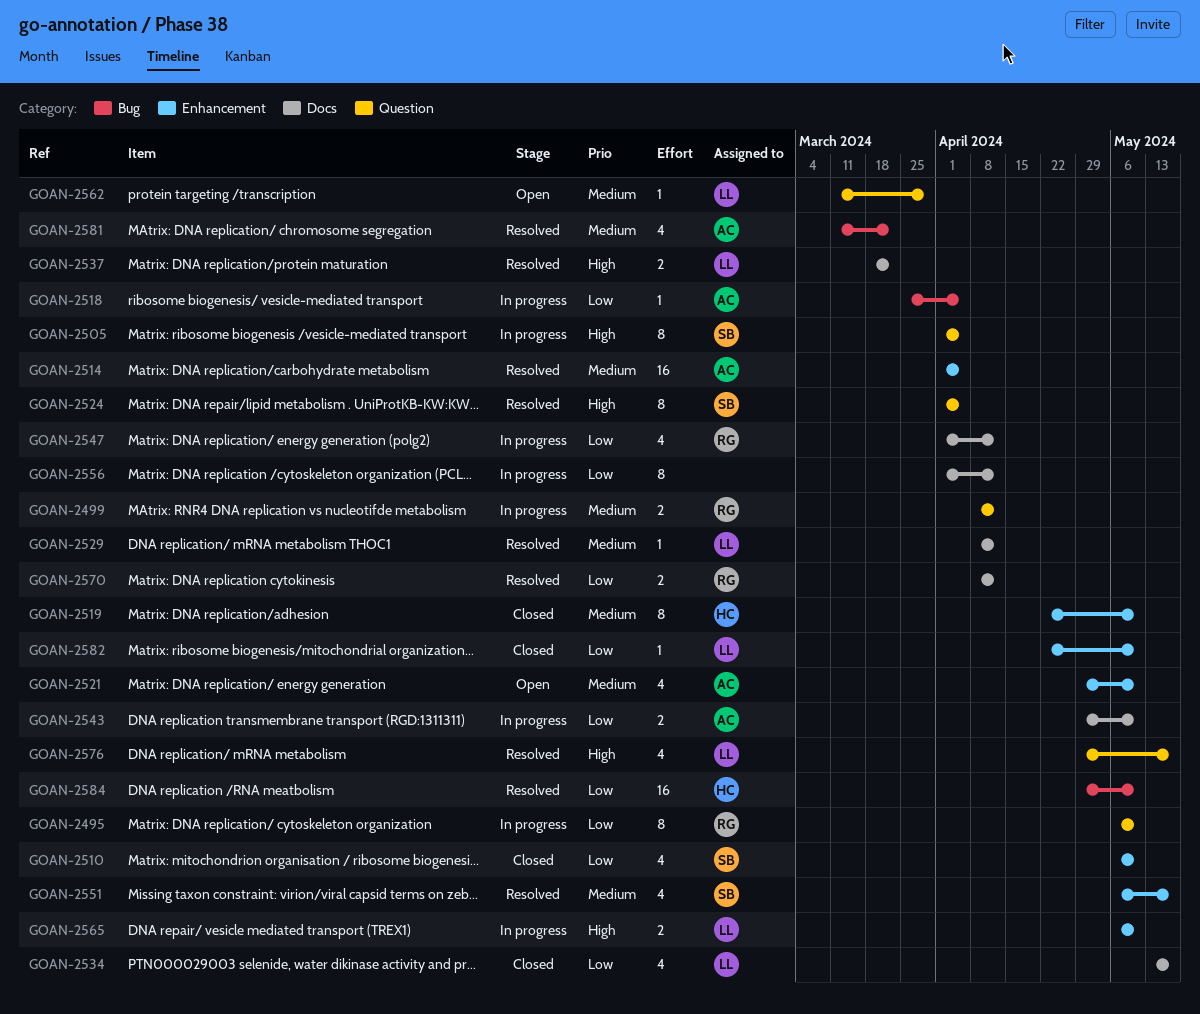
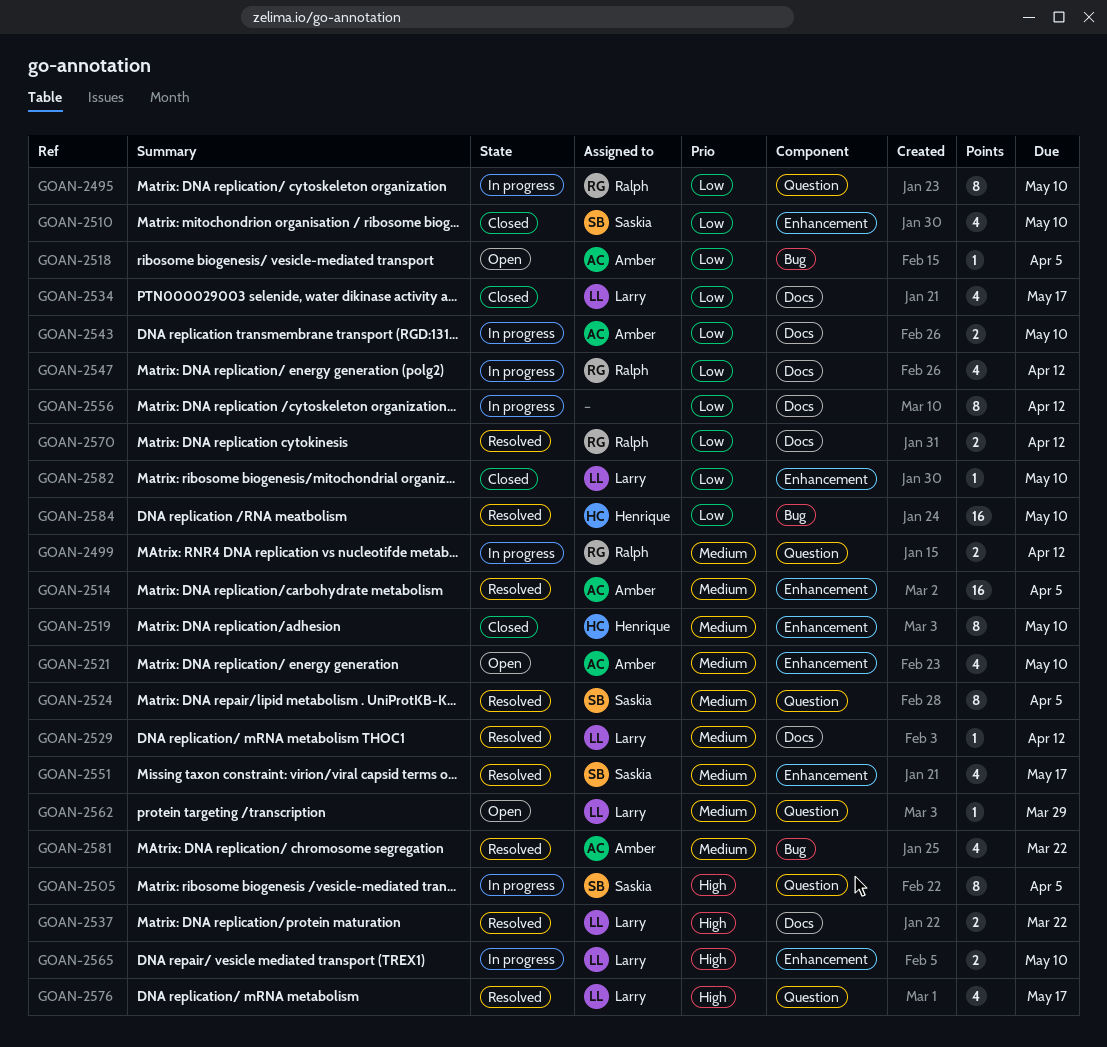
GOAN-2518, status: In progress -> Open
GOAN-2524, priority: High -> Medium

